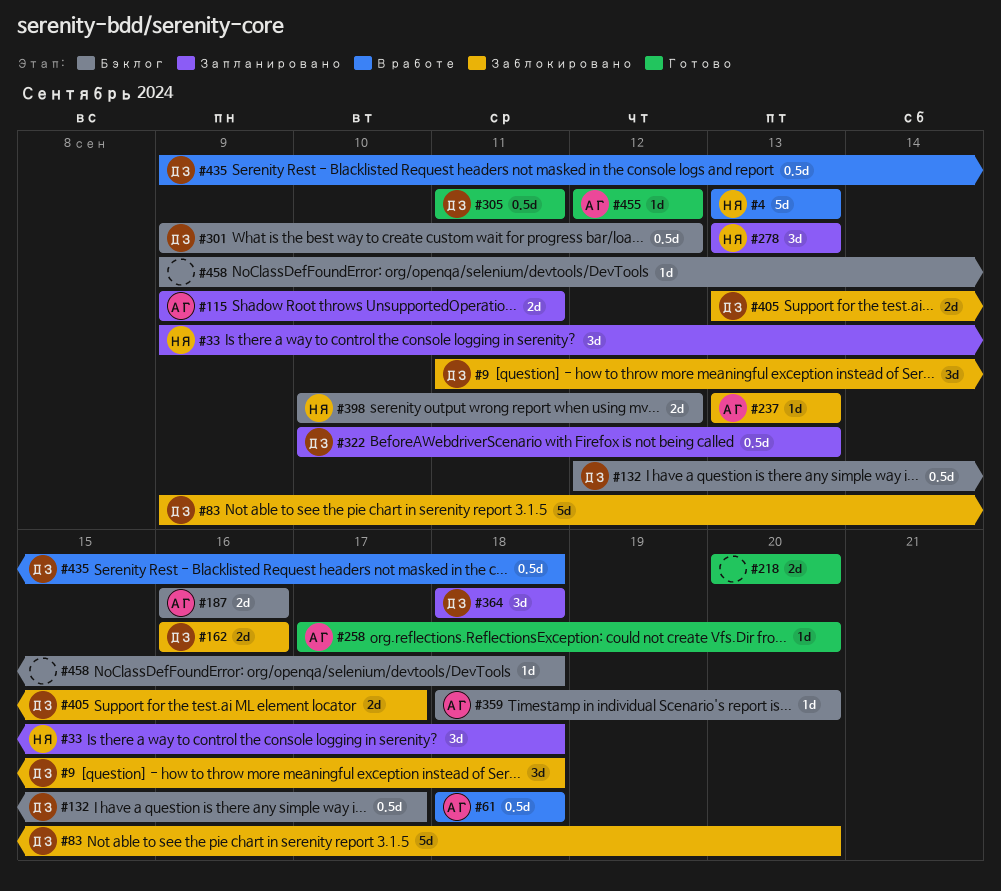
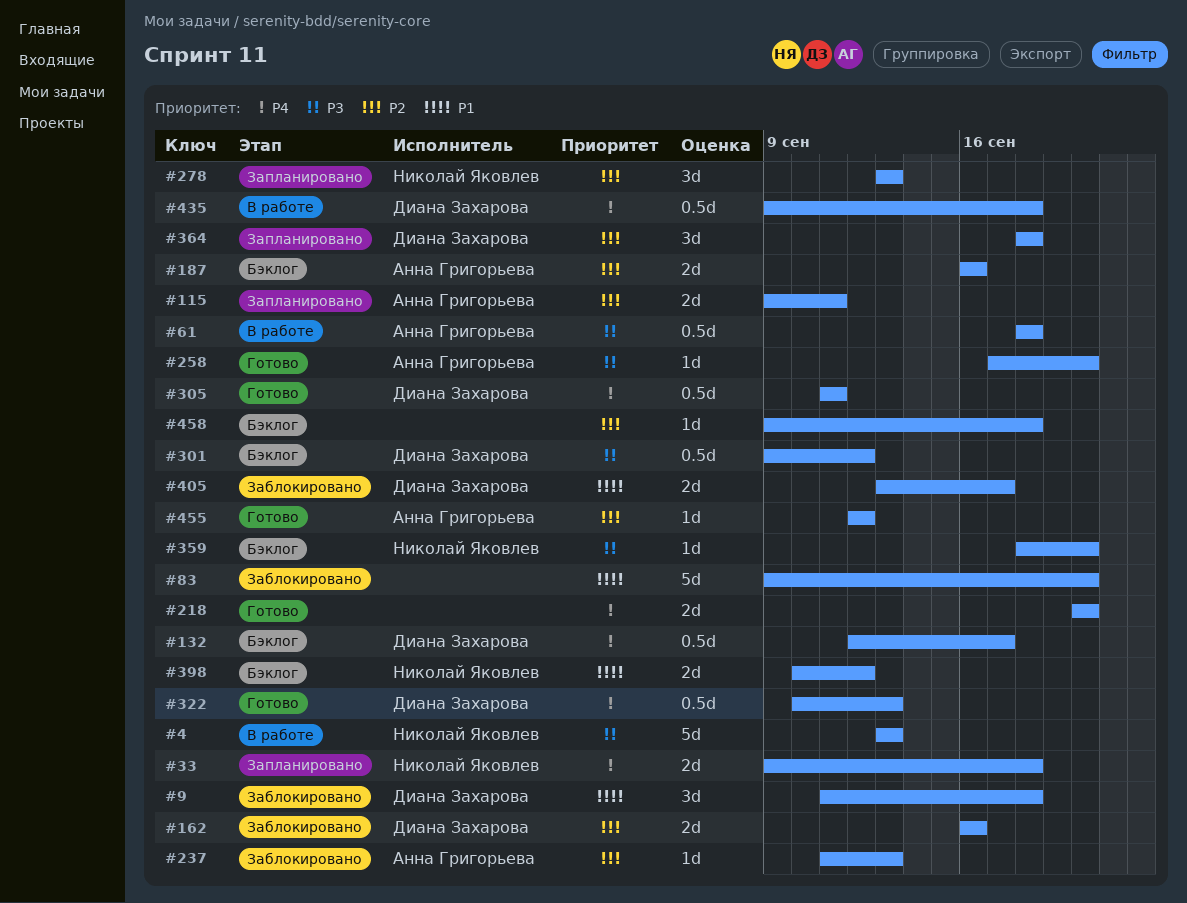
#33, estimate: 3d -> 2d
#83, owner: Диана Захарова -> none
#237, start: Sep 13 -> Sep 11
#322, status: Запланировано -> Готово
#359, owner: Анна Григорьева -> Николай Яковлев

